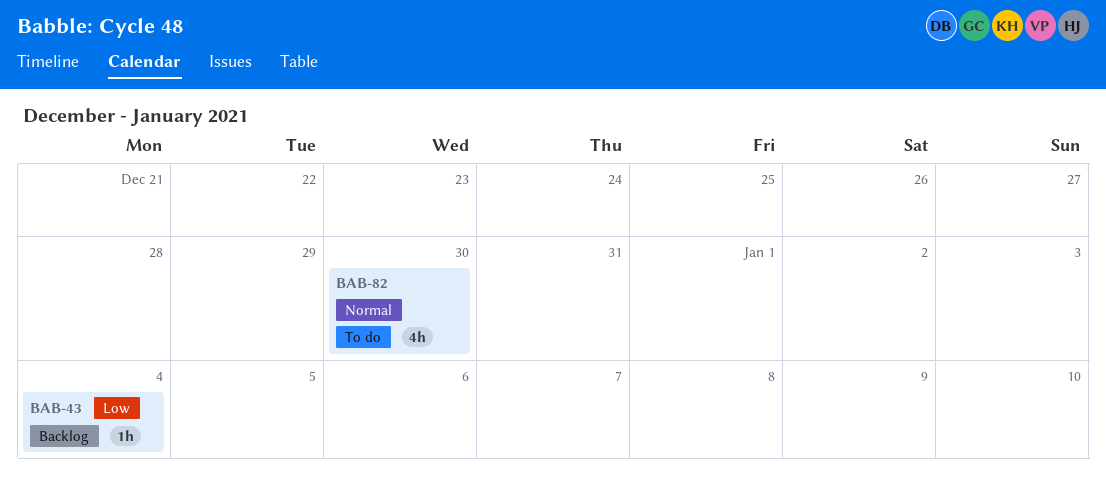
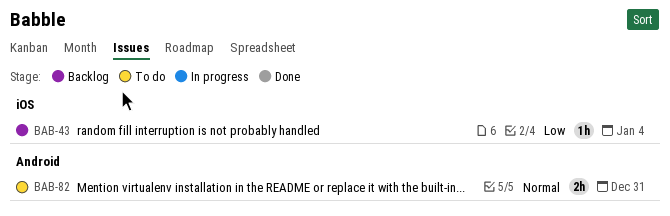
BAB-82, estimate: 4h -> 2h
BAB-82, due: Dec 30 -> Dec 31

